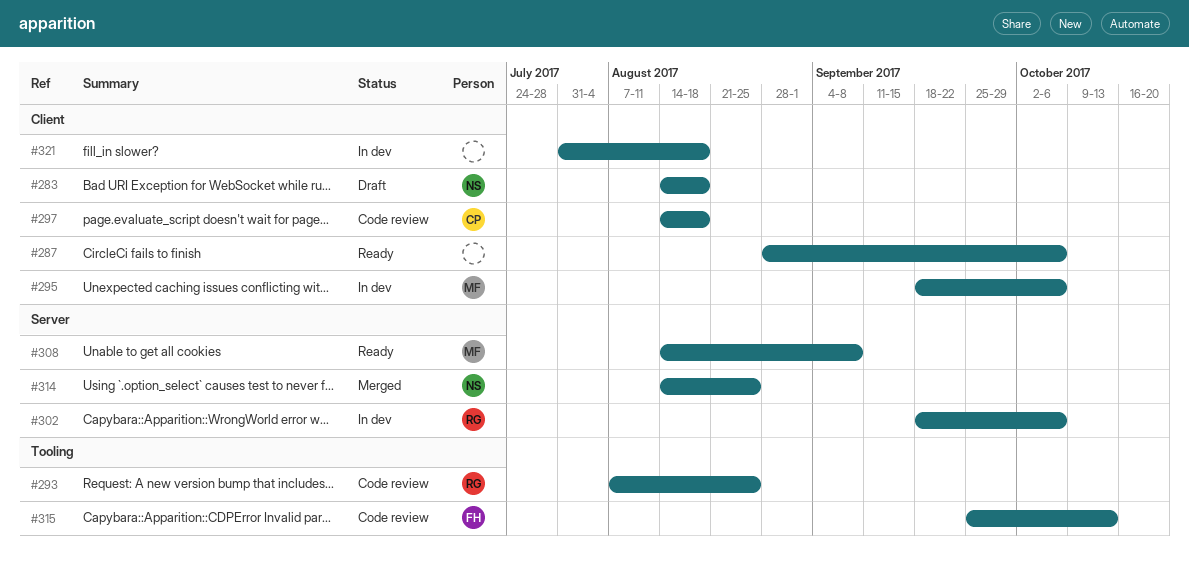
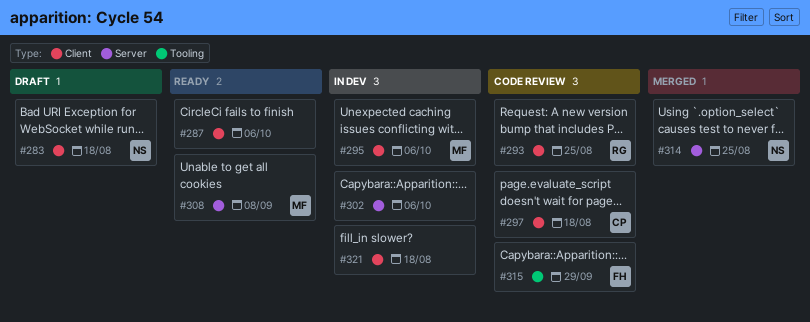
#293, label: Tooling -> Client
#302, owner: RG -> none
#315, due: Oct 13 -> Sep 29

